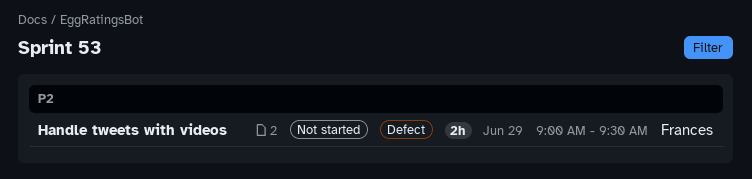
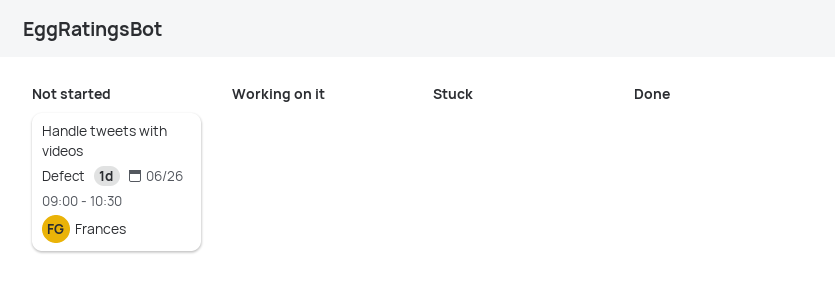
Handle tweets with videos, estimate: 2h -> 1d
Handle tweets with videos, day: Jun 29 -> Jun 26
Handle tweets with videos, ends: 09:30 -> 10:30

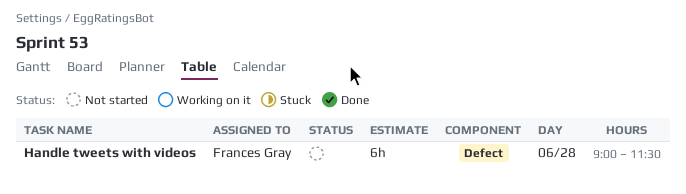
Handle tweets with videos, estimate: 1d -> 6h
Handle tweets with videos, day: Jun 26 -> Jun 28
Handle tweets with videos, ends: 10:30 -> 11:30

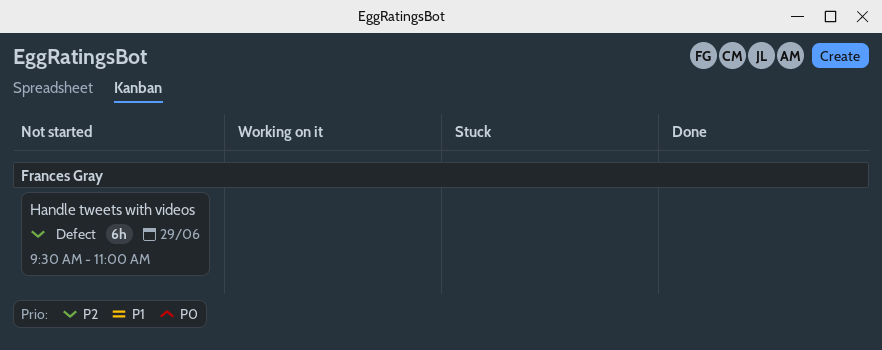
Handle tweets with videos, day: Jun 28 -> Jun 29
Handle tweets with videos, begins: 09:00 -> 09:30
Handle tweets with videos, ends: 11:30 -> 11:00

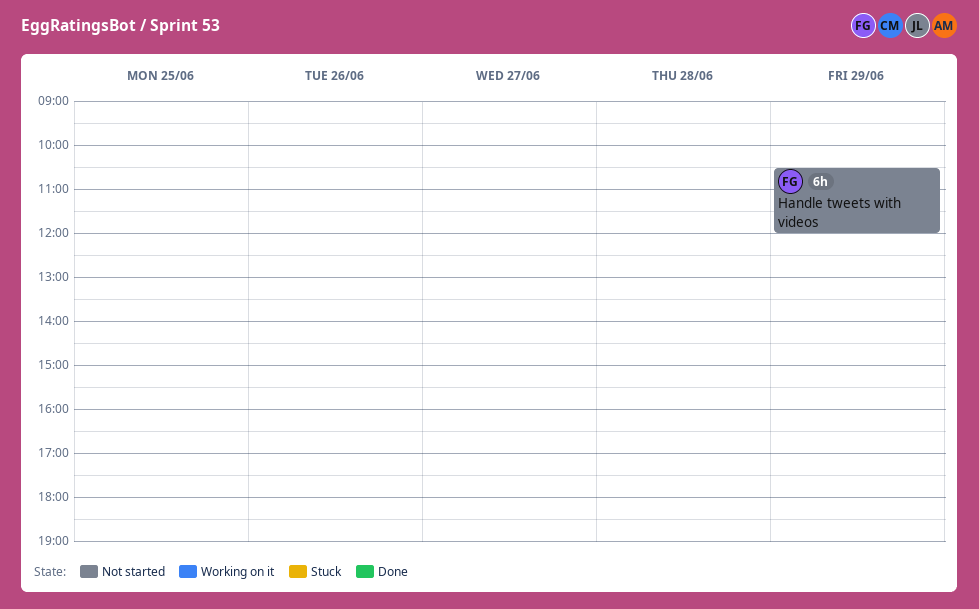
Handle tweets with videos, begins: 09:30 -> 10:30
Handle tweets with videos, ends: 11:00 -> 12:00

